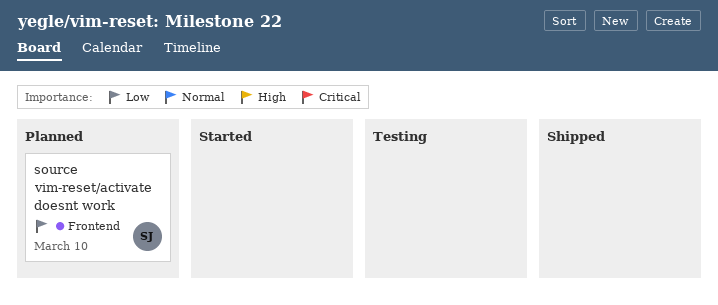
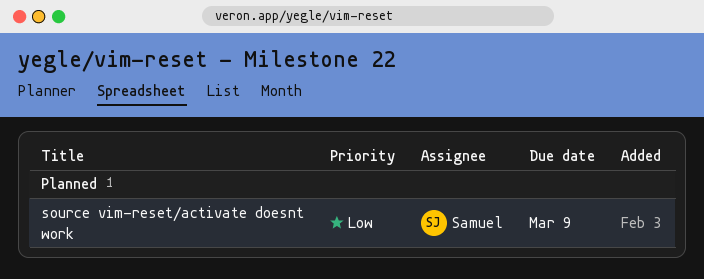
source vim-reset/activate doesnt work, due: Mar 10 -> Mar 9

